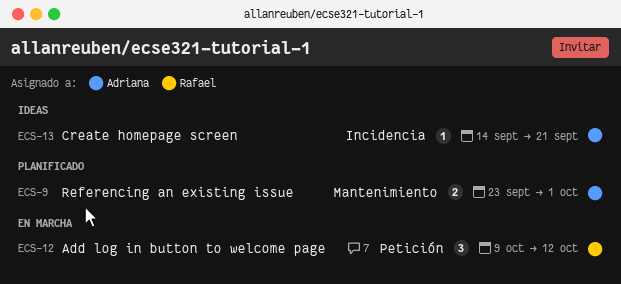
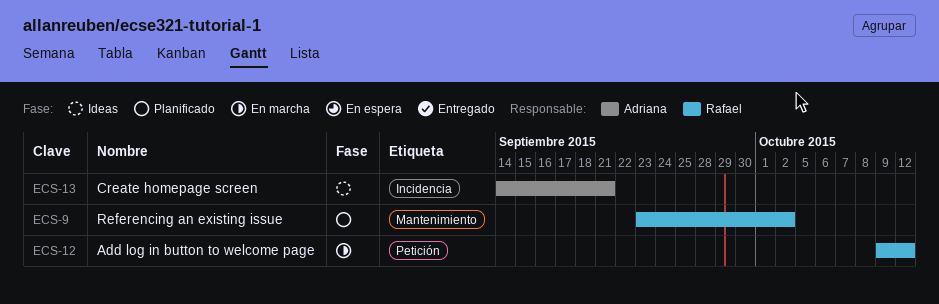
ECS-9, owner: Adriana -> Rafael
ECS-9, due: Oct 1 -> Oct 2

